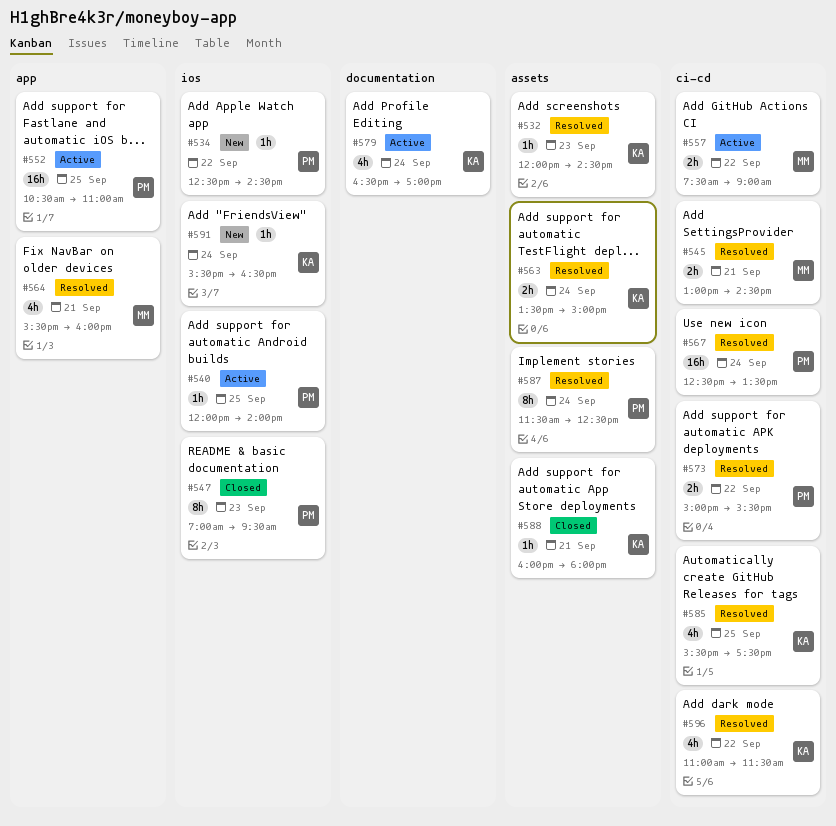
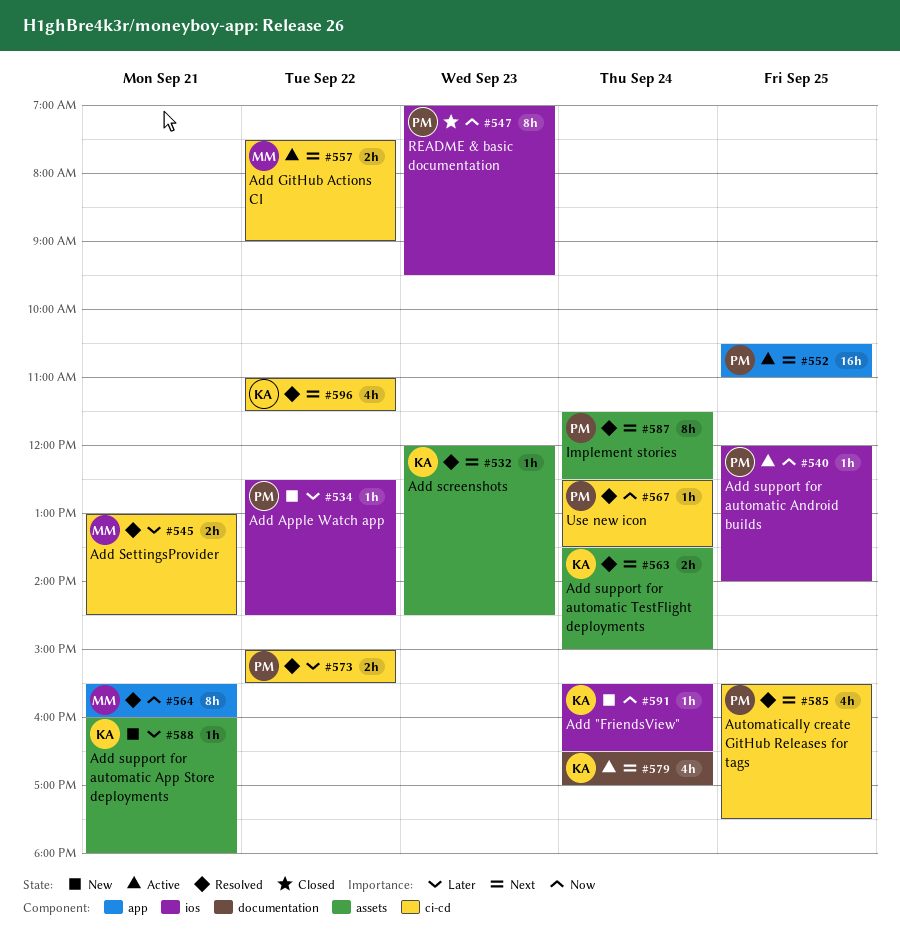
#564, estimate: 4h -> 8h
#567, estimate: 16h -> 1h
#585, owner: KA -> PM
#588, status: Closed -> New

